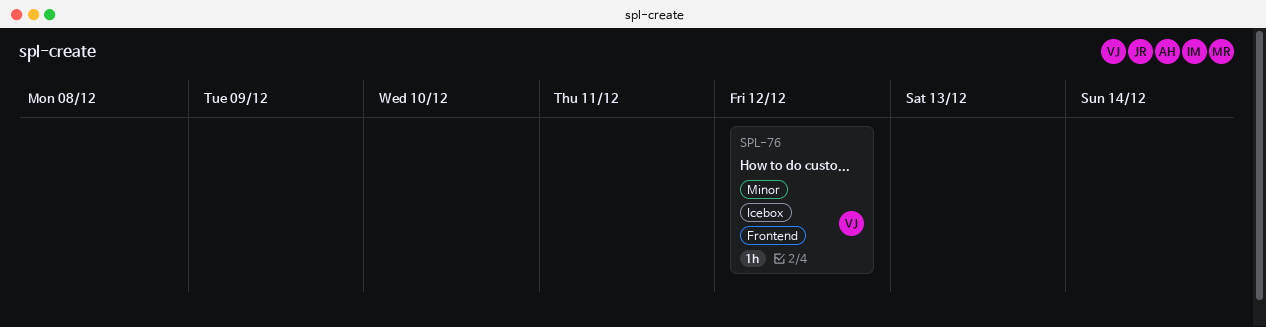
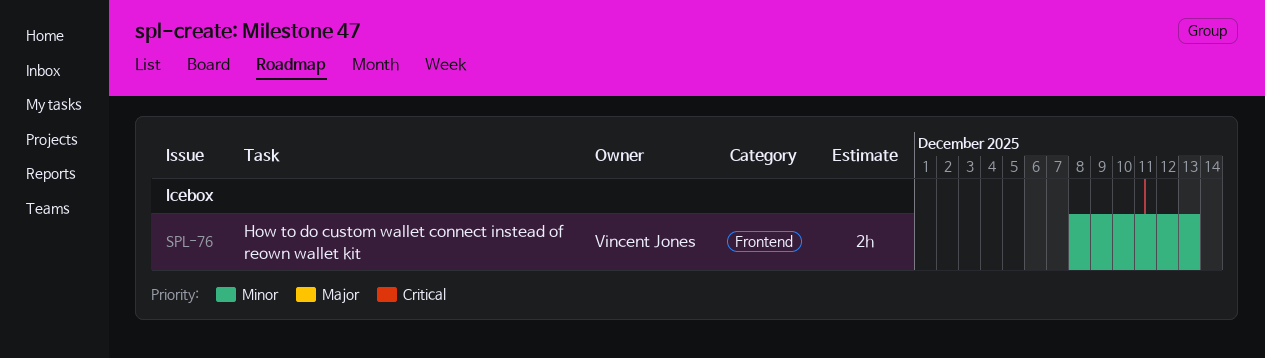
SPL-76, estimate: 1h -> 2h
SPL-76, due: Dec 12 -> Dec 13

